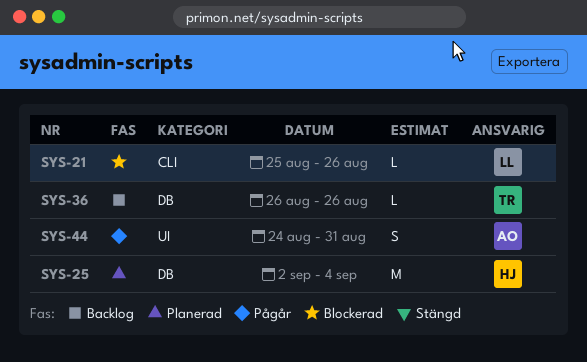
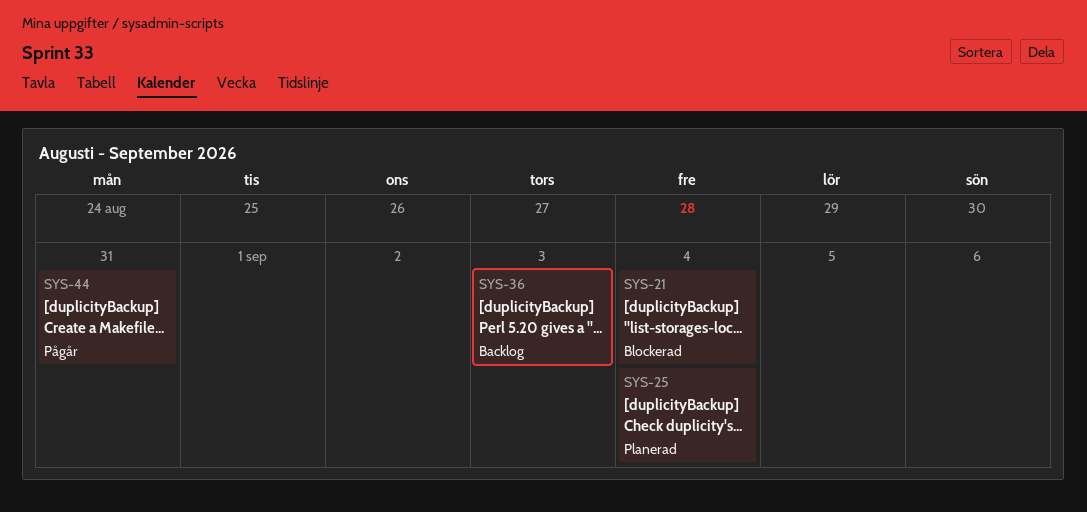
SYS-21, due: Aug 26 -> Sep 4
SYS-36, due: Aug 26 -> Sep 3

